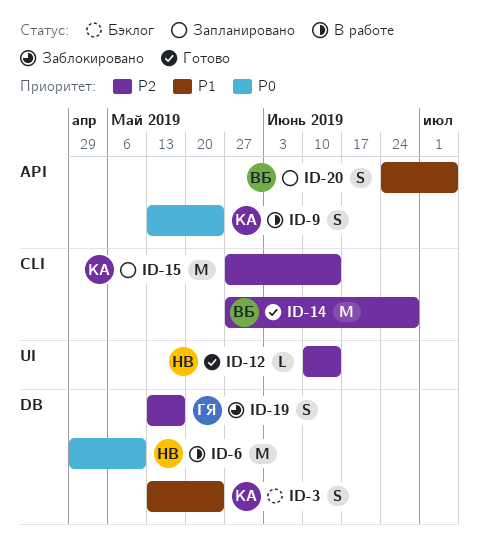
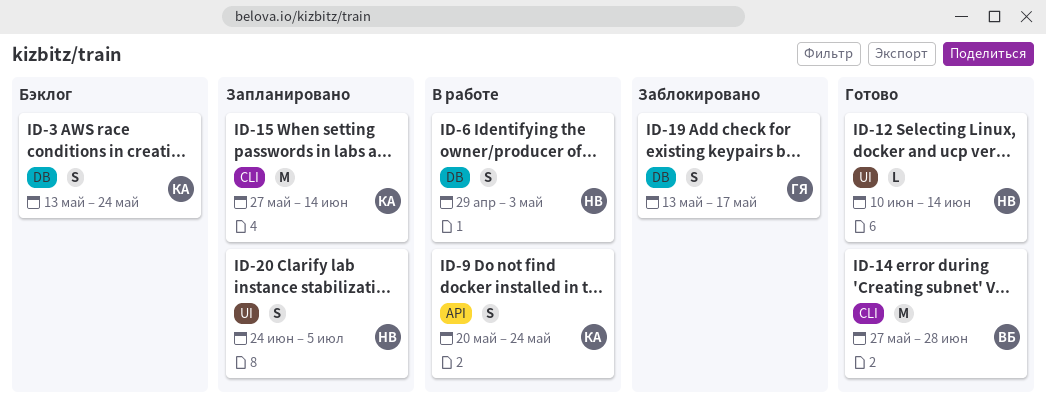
ID-6, estimate: M -> S
ID-6, due: May 10 -> May 3
ID-9, start: May 13 -> May 20
ID-20, owner: ВБ -> НВ
ID-20, label: API -> UI

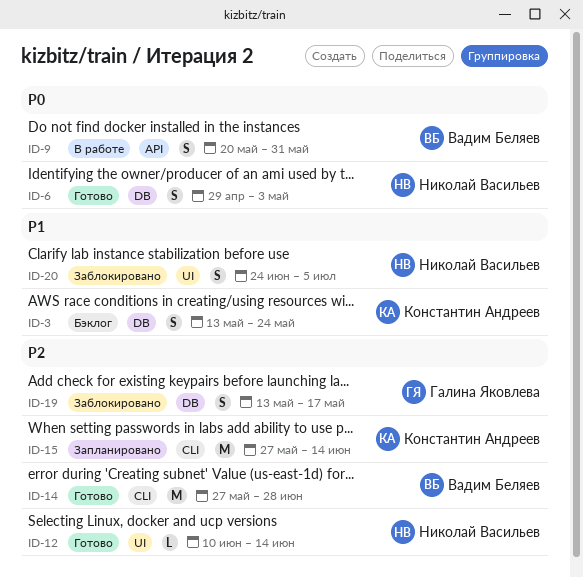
ID-6, status: В работе -> Готово
ID-9, owner: Константин Андреев -> Вадим Беляев
ID-9, due: May 24 -> May 31
ID-20, status: Запланировано -> Заблокировано

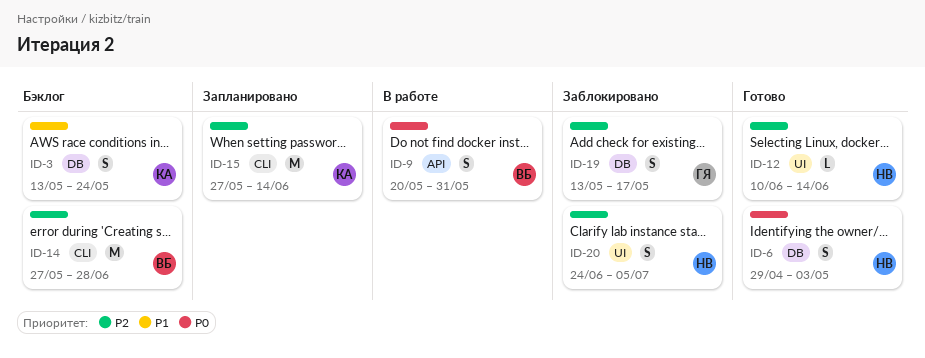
ID-14, status: Готово -> Бэклог
ID-20, priority: P1 -> P2

